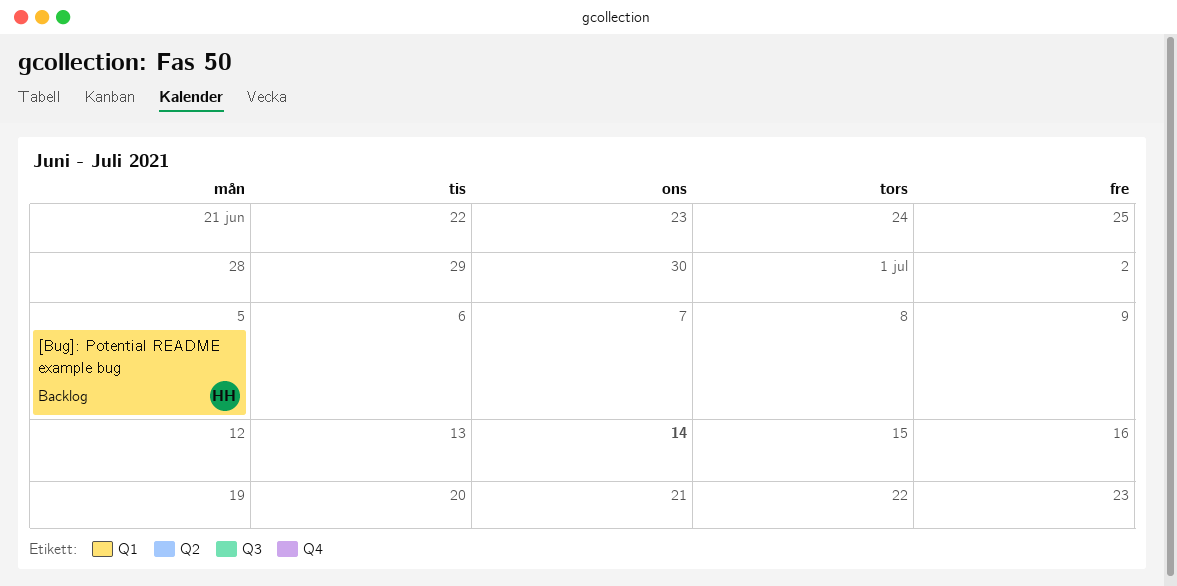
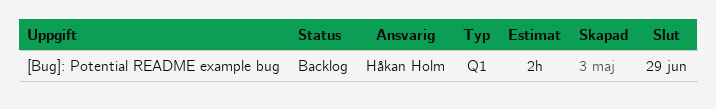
[Bug]: Potential README example bug, due: Jul 5 -> Jun 29

